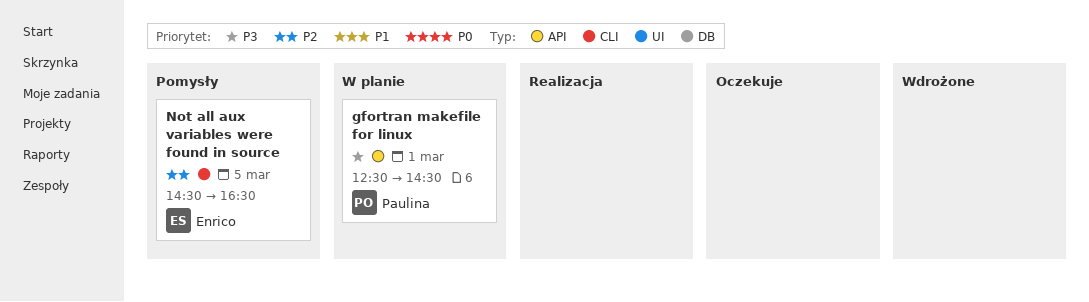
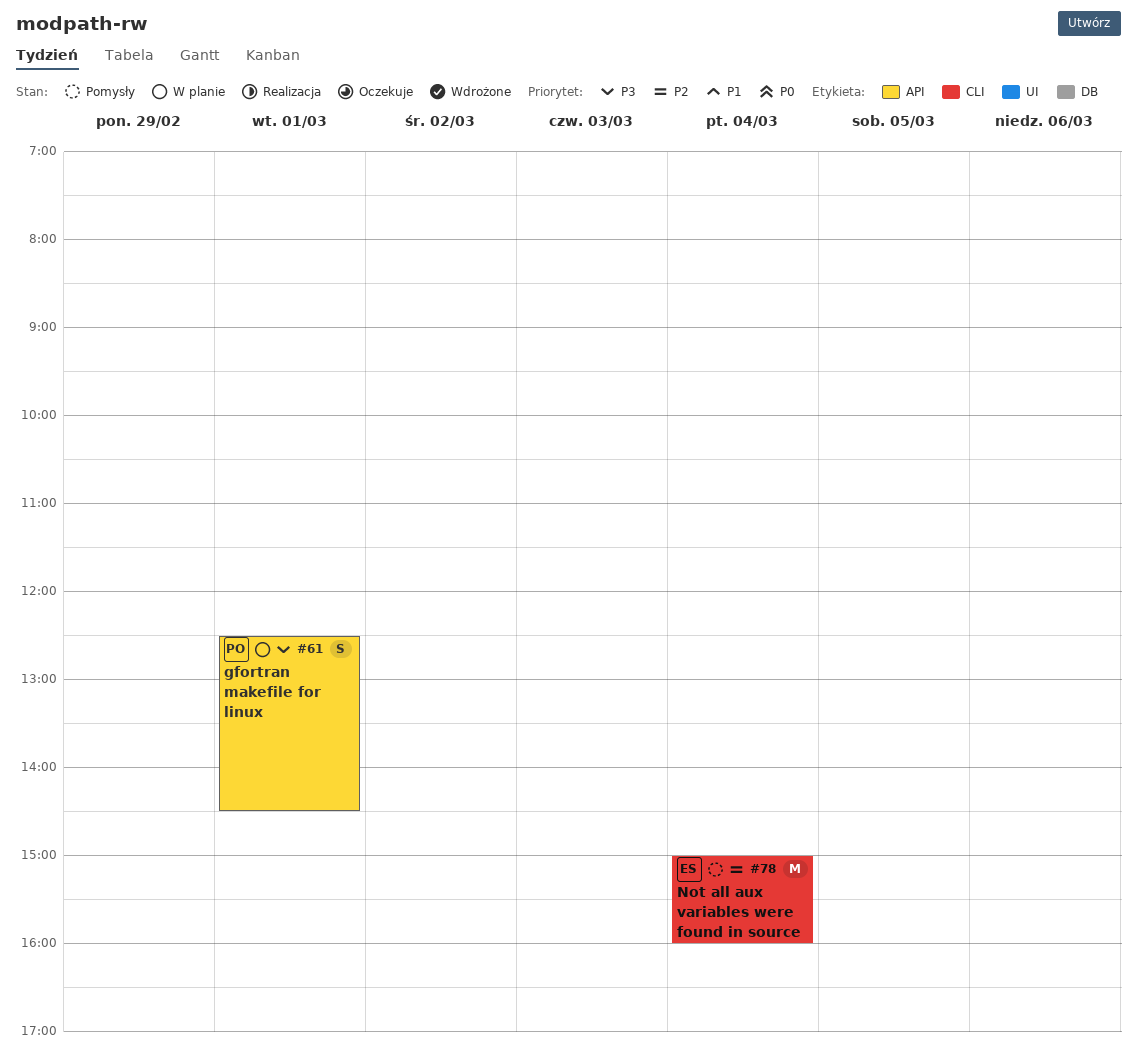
Not all aux variables were found in source, day: Mar 5 -> Mar 4
Not all aux variables were found in source, begins: 14:30 -> 15:00
Not all aux variables were found in source, ends: 16:30 -> 16:00

